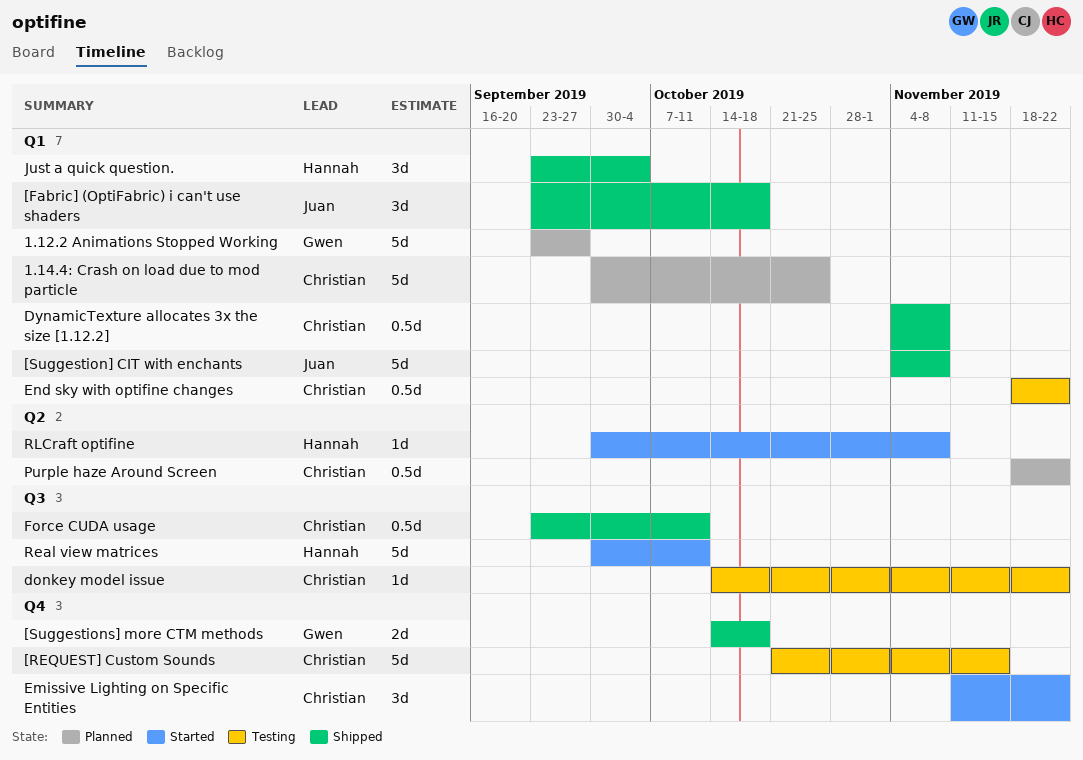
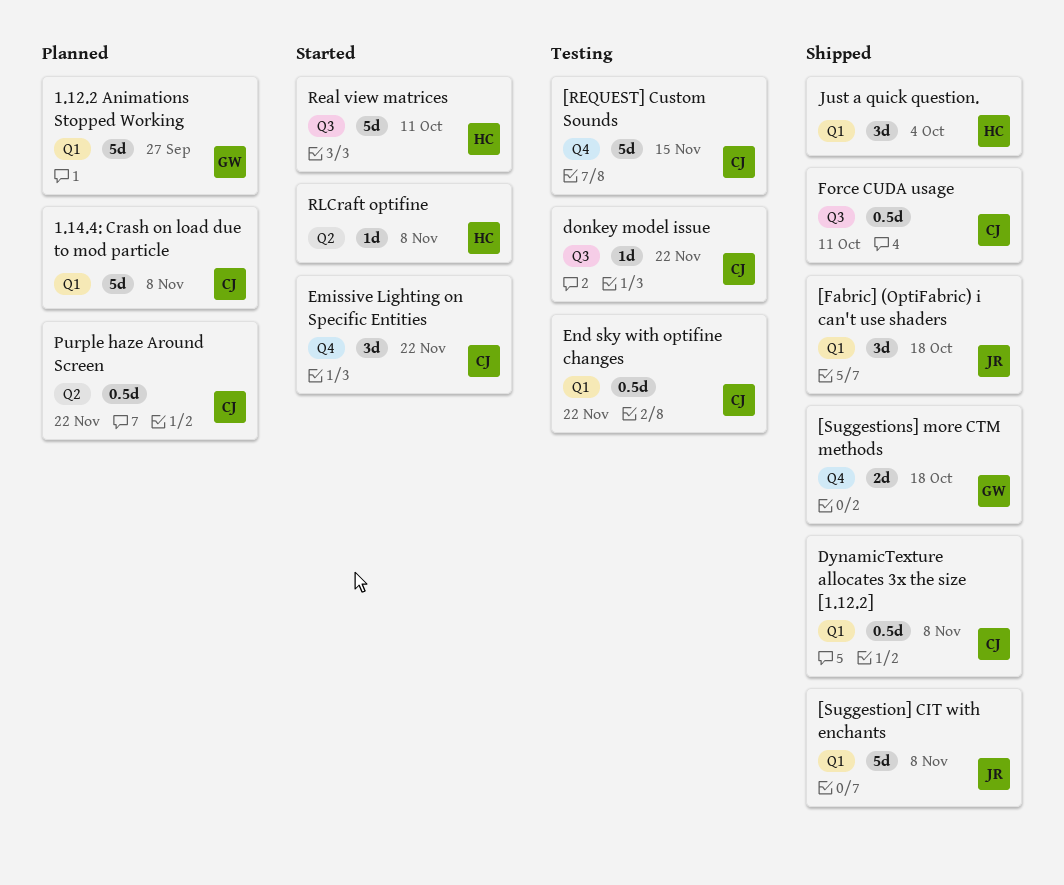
1.14.4: Crash on load due to mod particle, due: Oct 25 -> Nov 8

